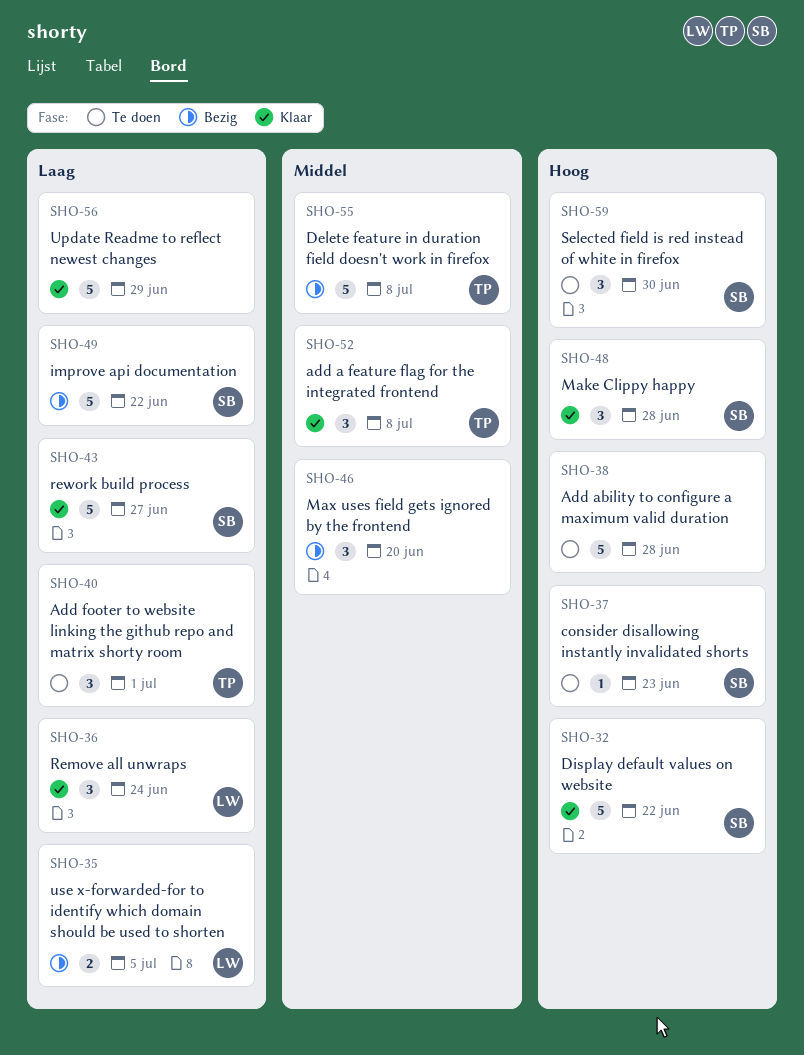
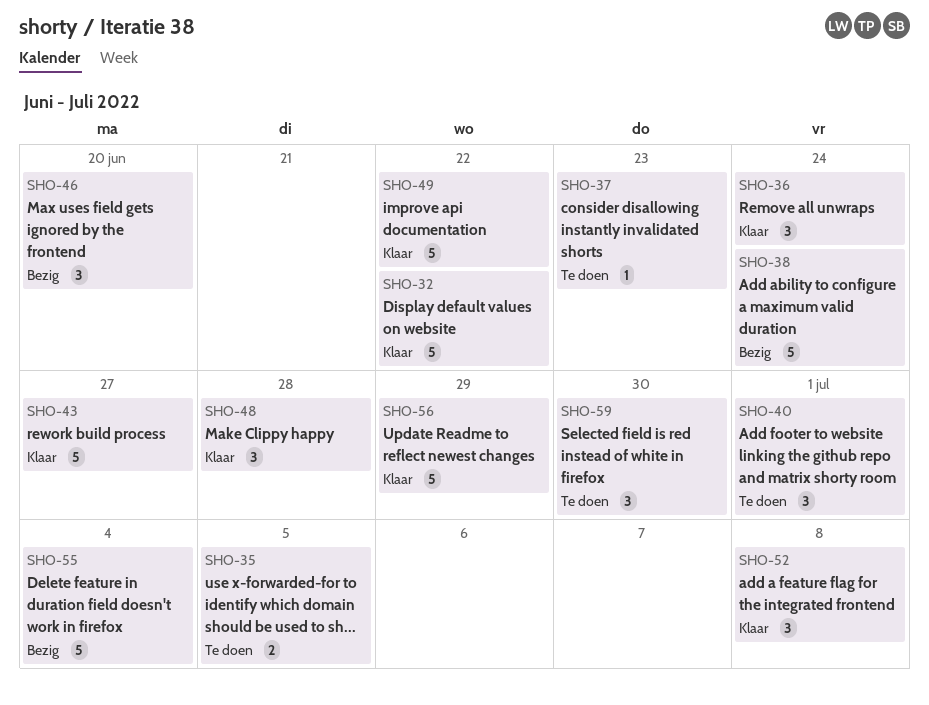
SHO-35, status: Bezig -> Te doen
SHO-38, status: Te doen -> Bezig
SHO-38, due: Jun 28 -> Jun 24
SHO-49, status: Bezig -> Klaar
SHO-55, due: Jul 8 -> Jul 4

